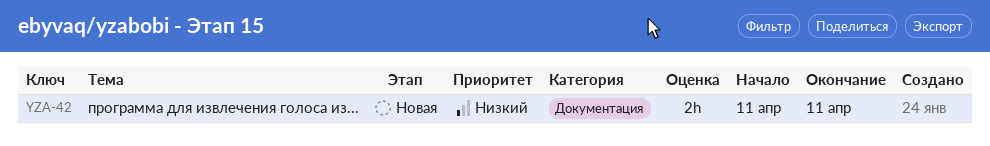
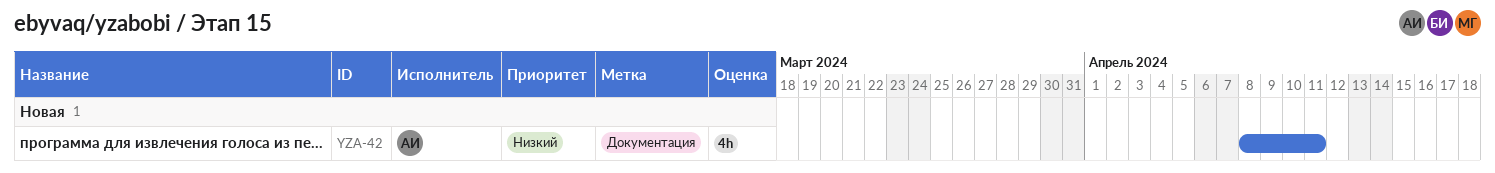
YZA-42, estimate: 2h -> 4h
YZA-42, start: Apr 11 -> Apr 8

